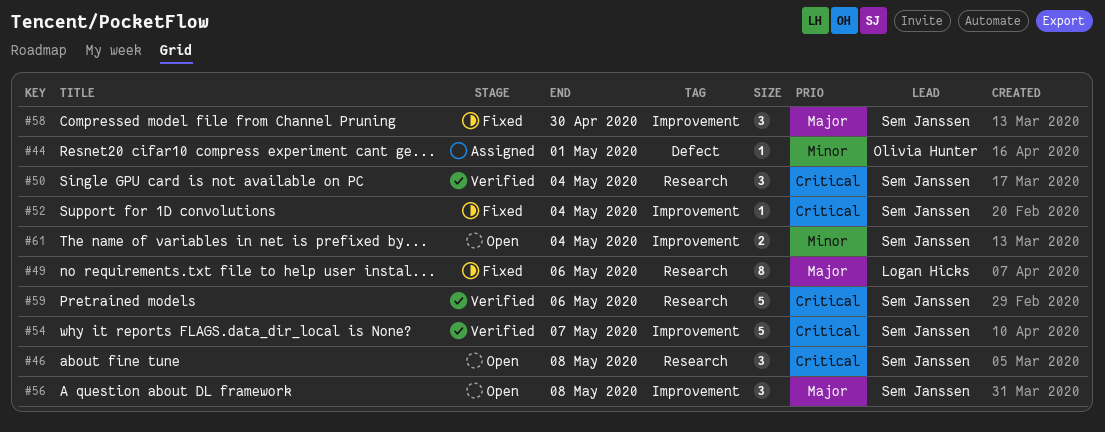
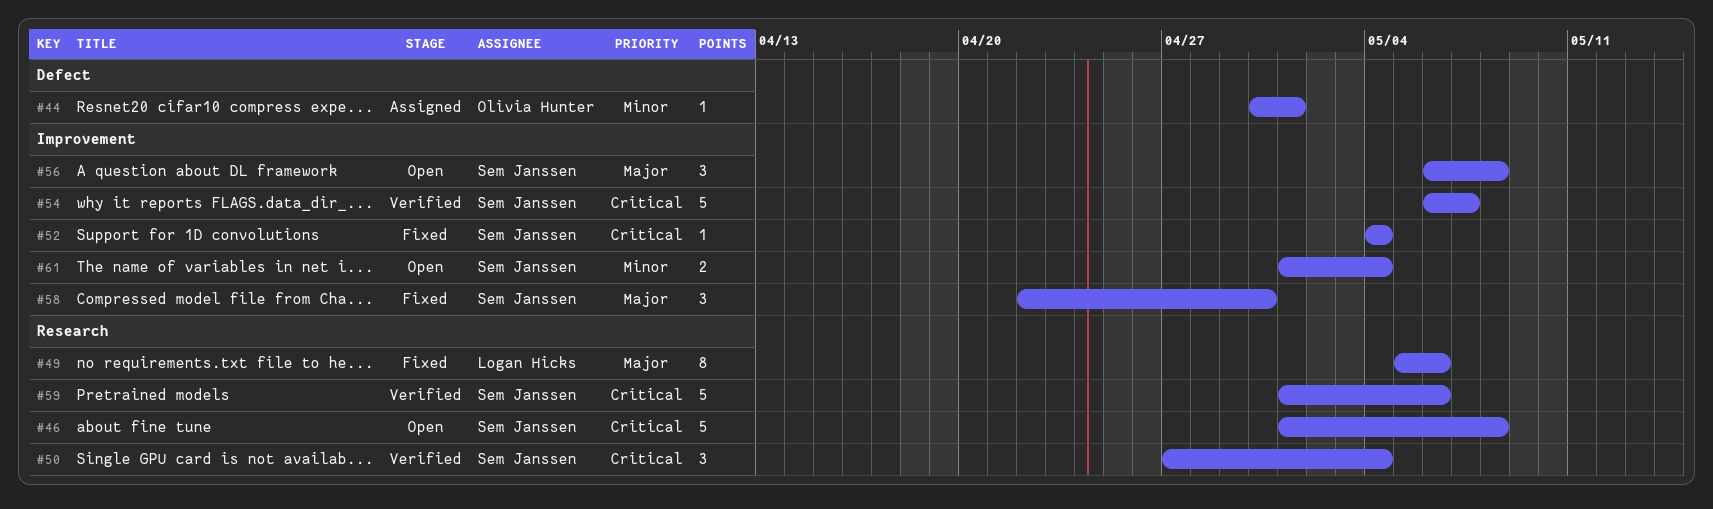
#46, estimate: 3 -> 5

